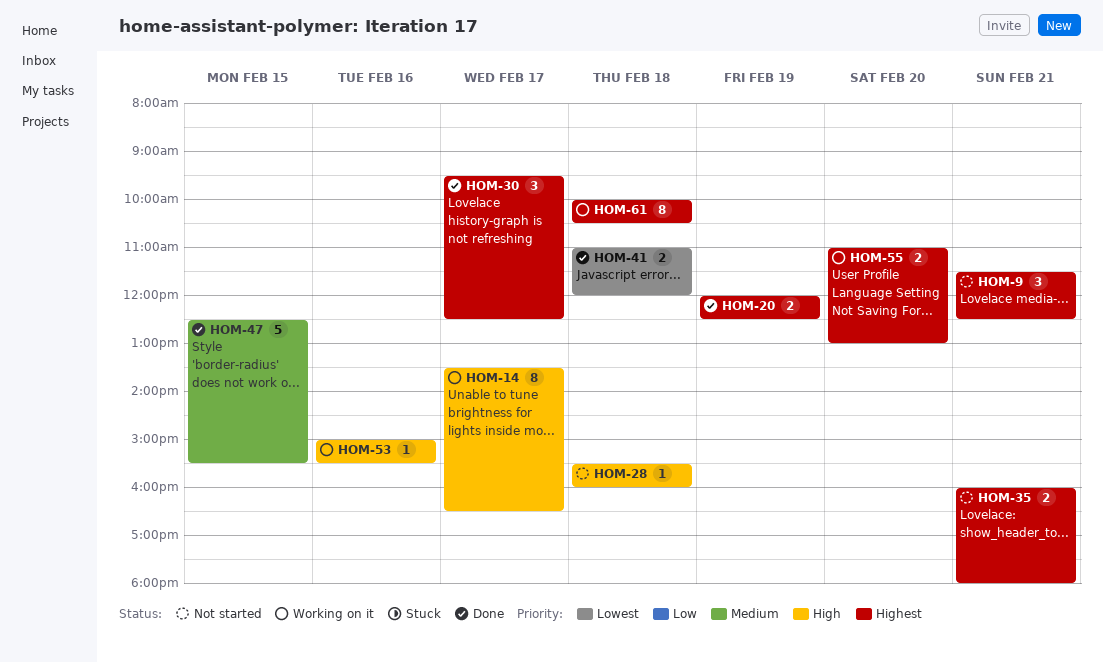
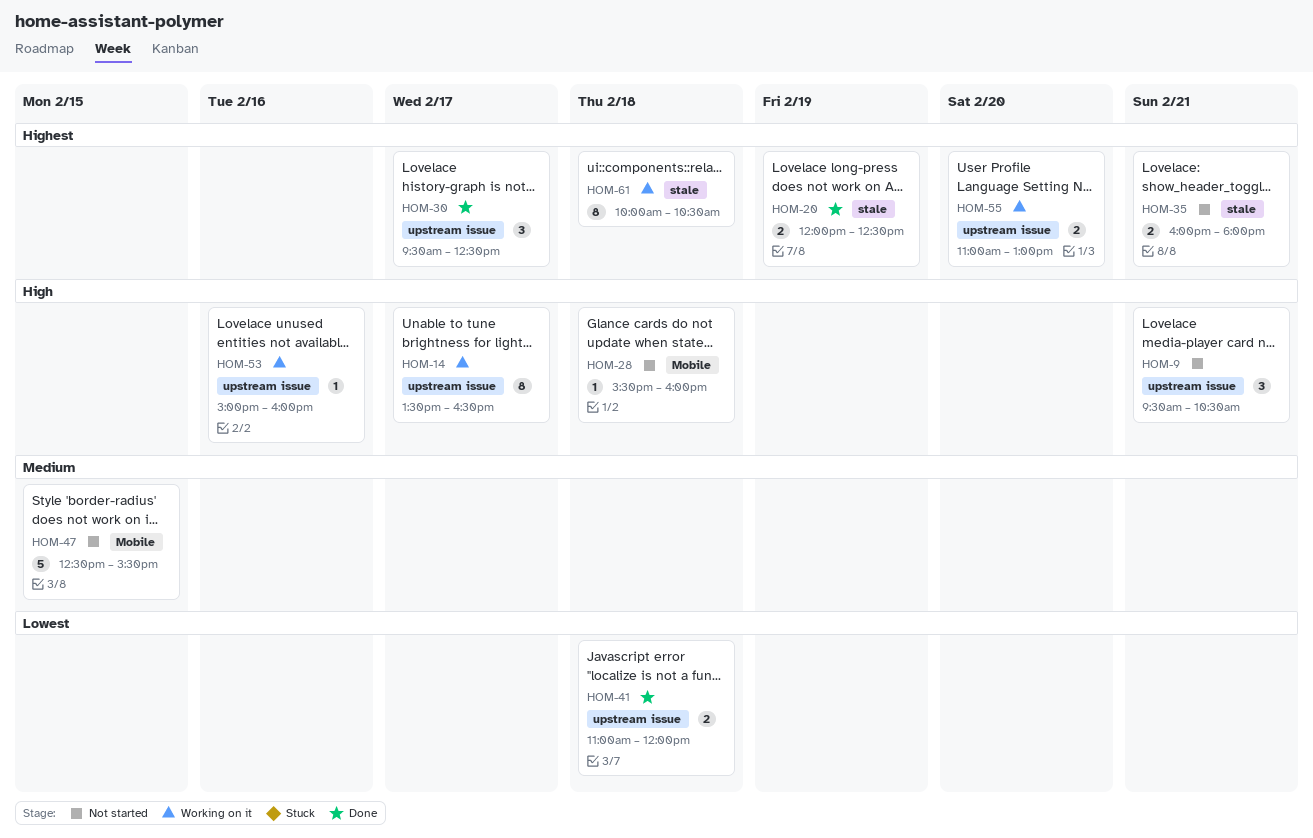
HOM-9, priority: Highest -> High
HOM-9, begins: 11:30 -> 09:30
HOM-9, ends: 12:30 -> 10:30
HOM-47, status: Done -> Not started
HOM-53, ends: 15:30 -> 16:00

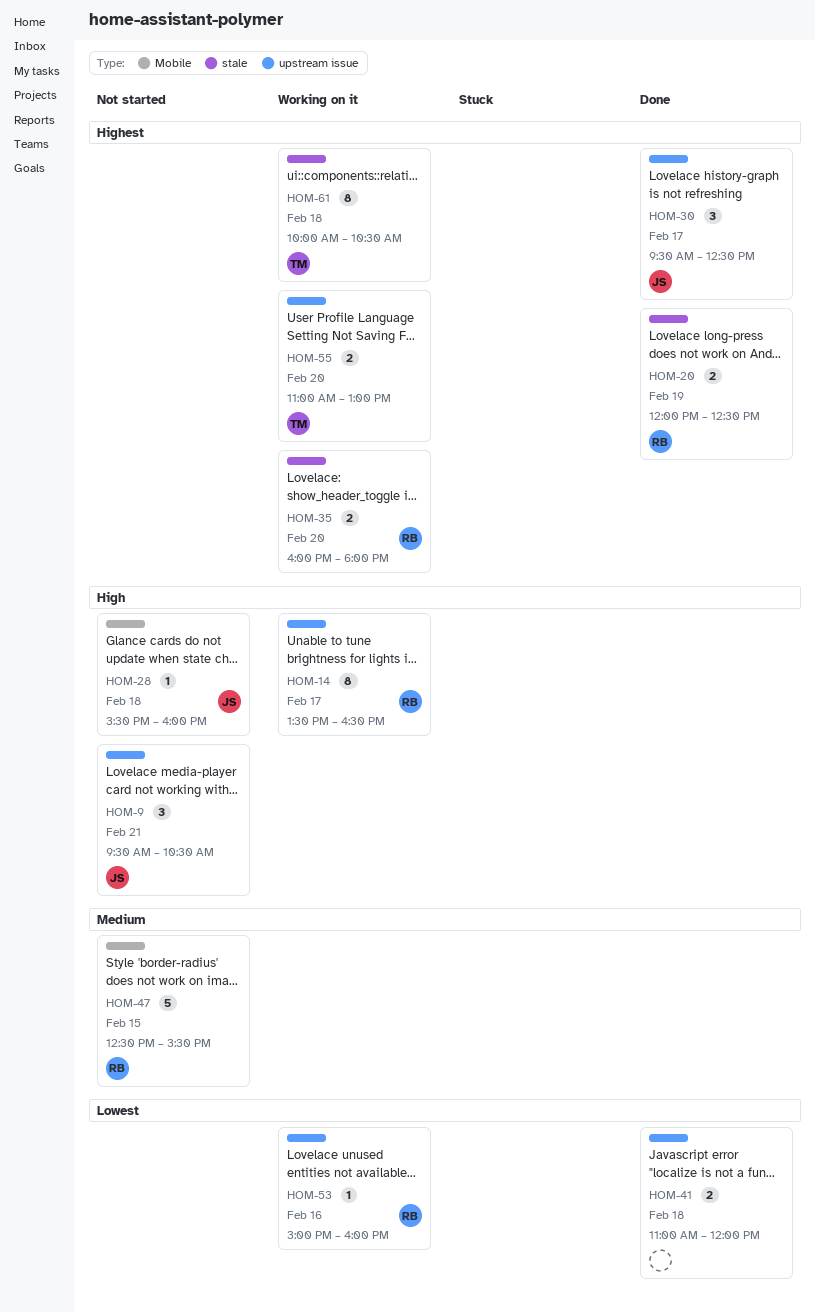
HOM-35, status: Not started -> Working on it
HOM-35, day: Feb 21 -> Feb 20
HOM-53, priority: High -> Lowest

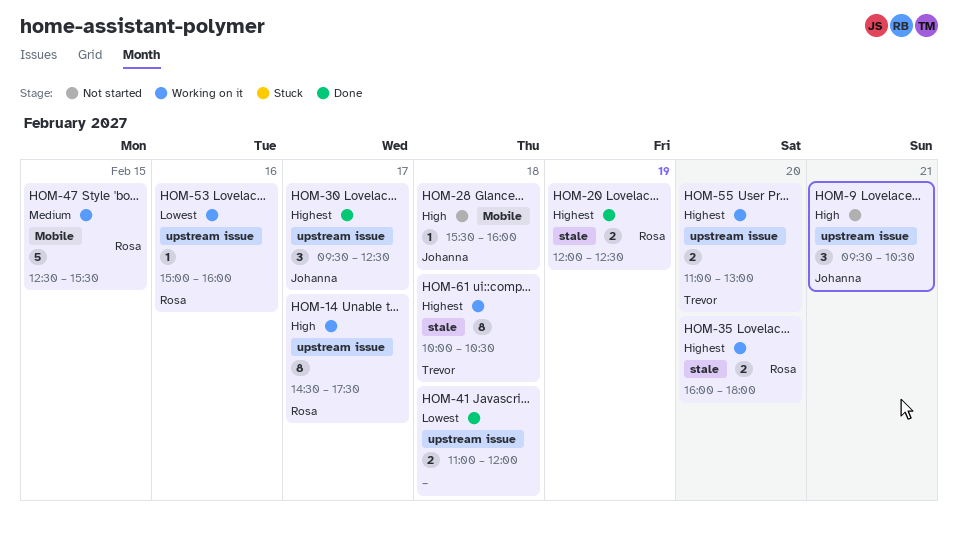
HOM-14, begins: 13:30 -> 14:30
HOM-14, ends: 16:30 -> 17:30
HOM-47, status: Not started -> Working on it

